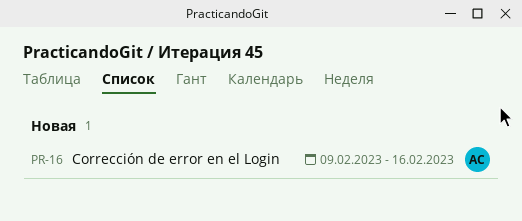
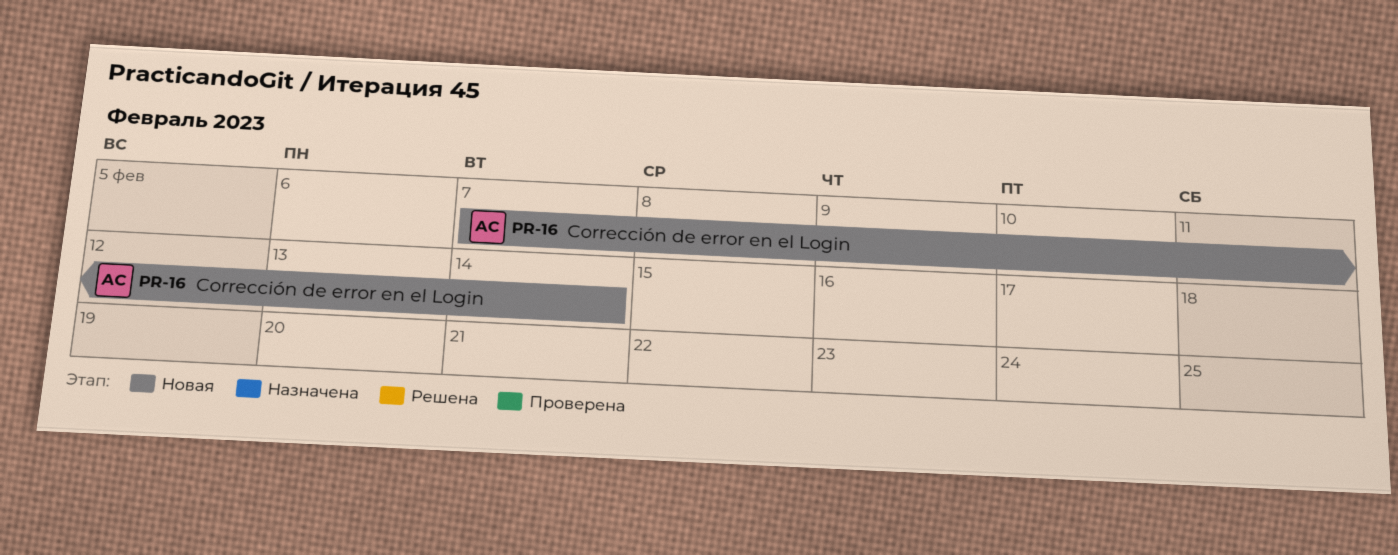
PR-16, start: Feb 9 -> Feb 7
PR-16, due: Feb 16 -> Feb 14

